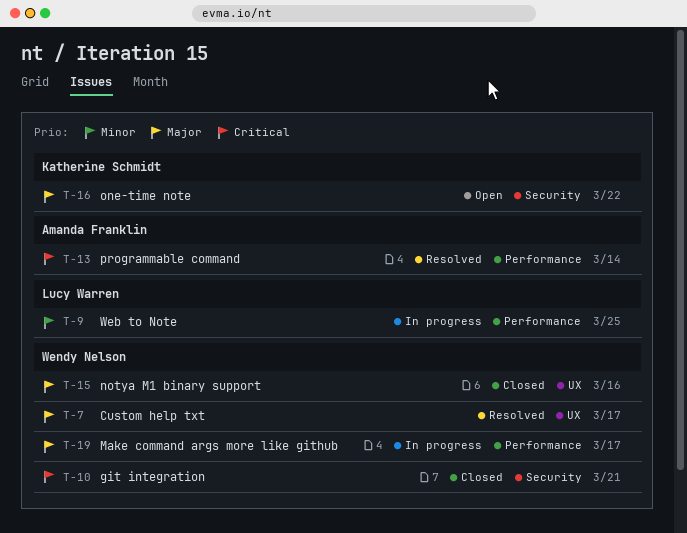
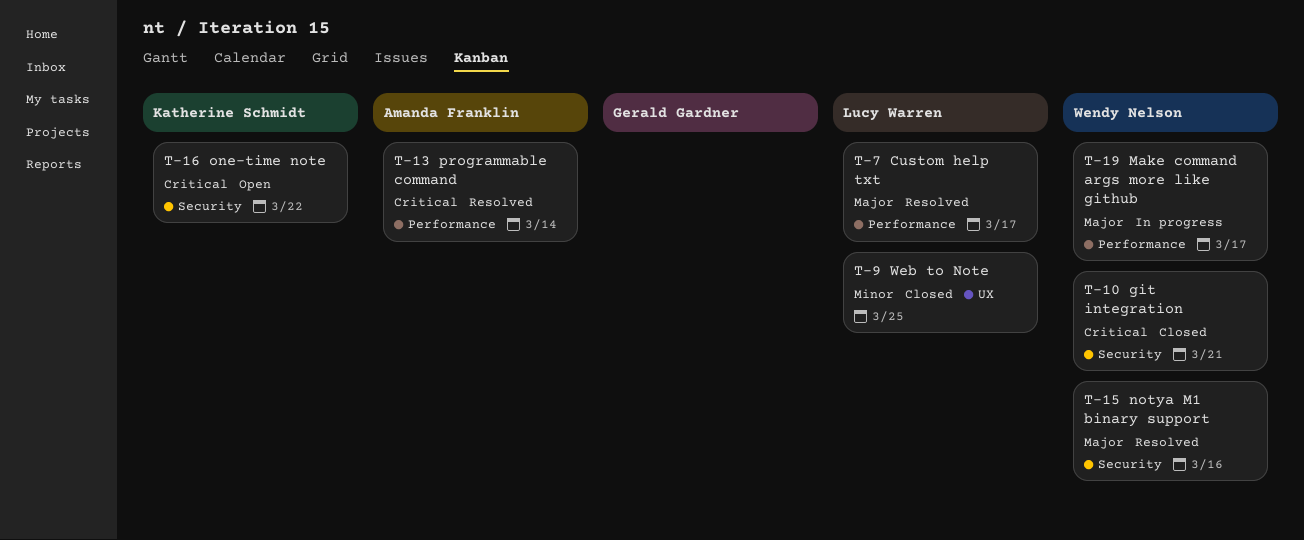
T-7, owner: Wendy Nelson -> Lucy Warren
T-7, label: UX -> Performance
T-9, status: In progress -> Closed
T-9, label: Performance -> UX
T-15, status: Closed -> Resolved
T-15, label: UX -> Security
T-16, priority: Major -> Critical

